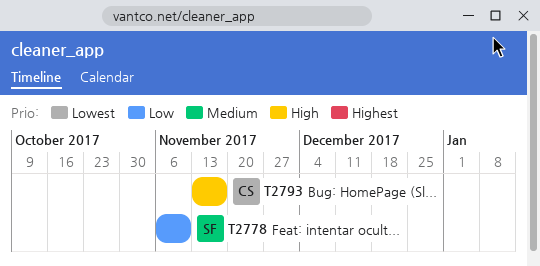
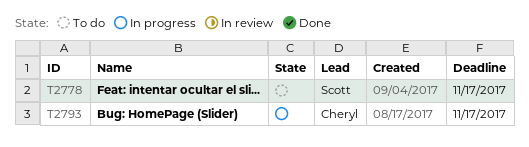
T2778, due: Nov 10 -> Nov 17

